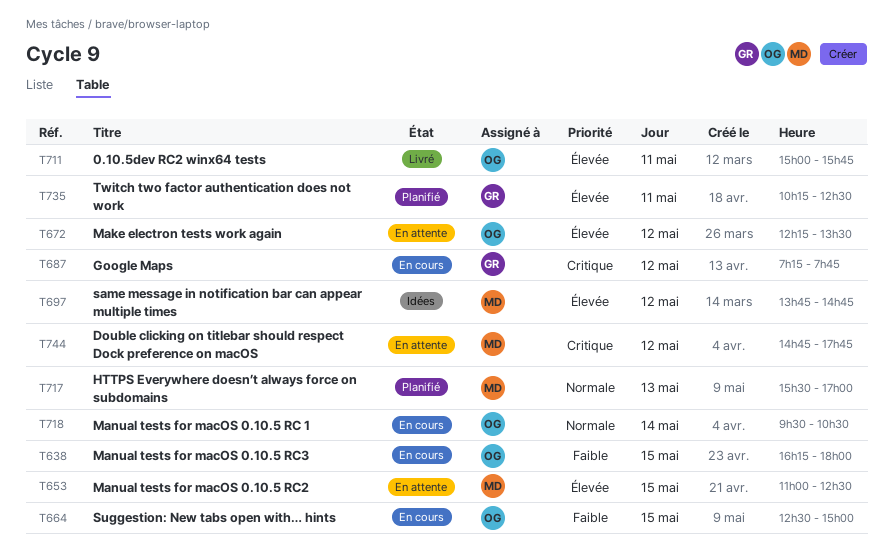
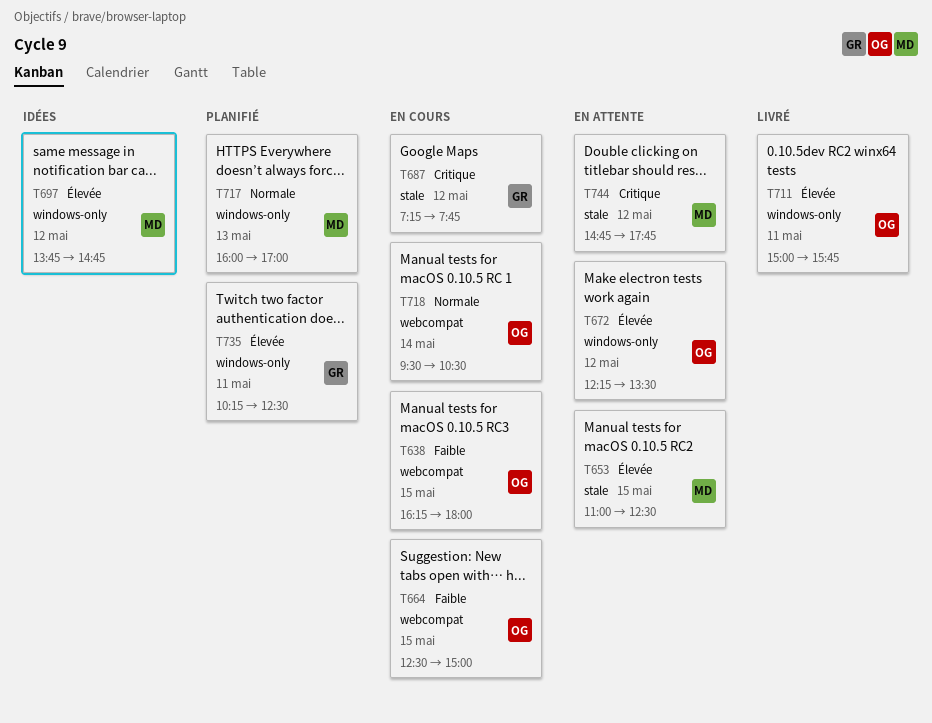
T717, begins: 15:30 -> 16:00

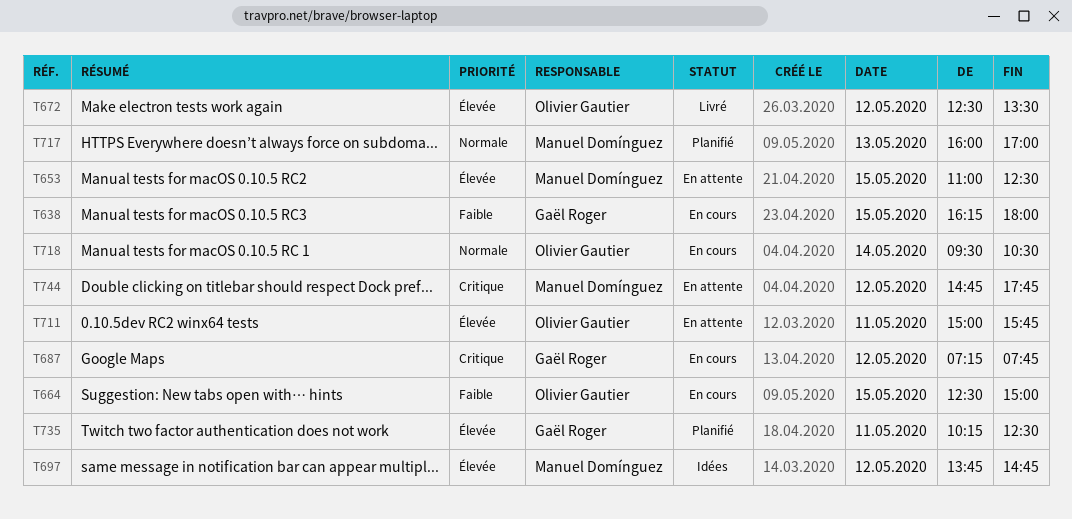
T638, owner: Olivier Gautier -> Gaël Roger
T672, status: En attente -> Livré
T672, begins: 12:15 -> 12:30
T711, status: Livré -> En attente

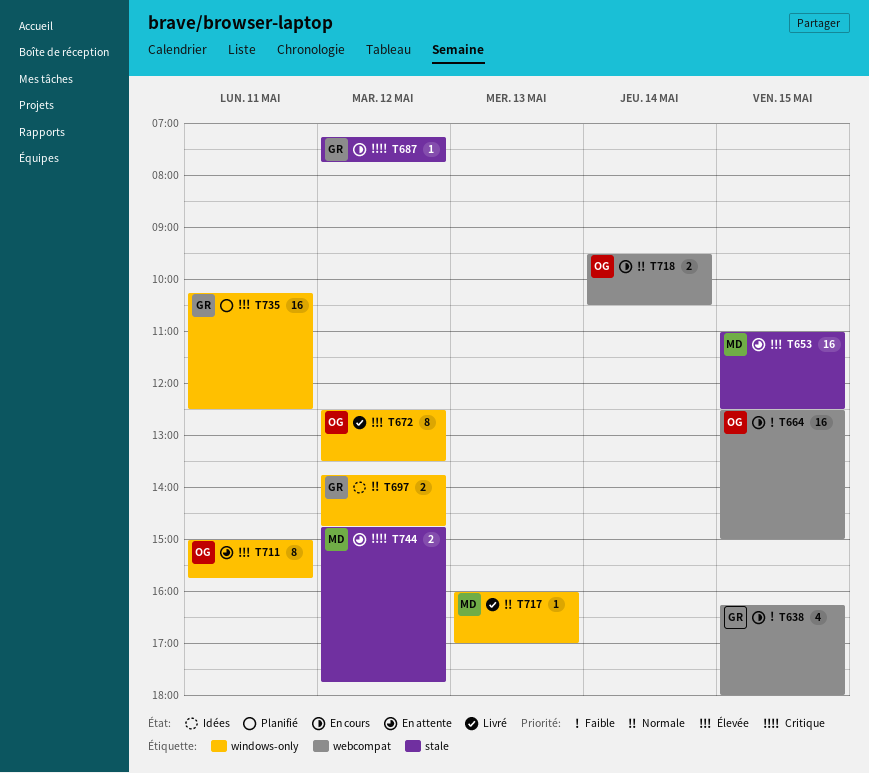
T697, owner: Manuel Domínguez -> Gaël Roger
T697, priority: Élevée -> Normale
T717, status: Planifié -> Livré

